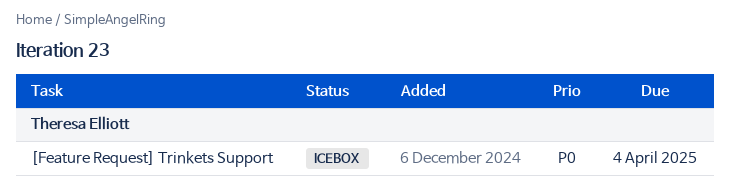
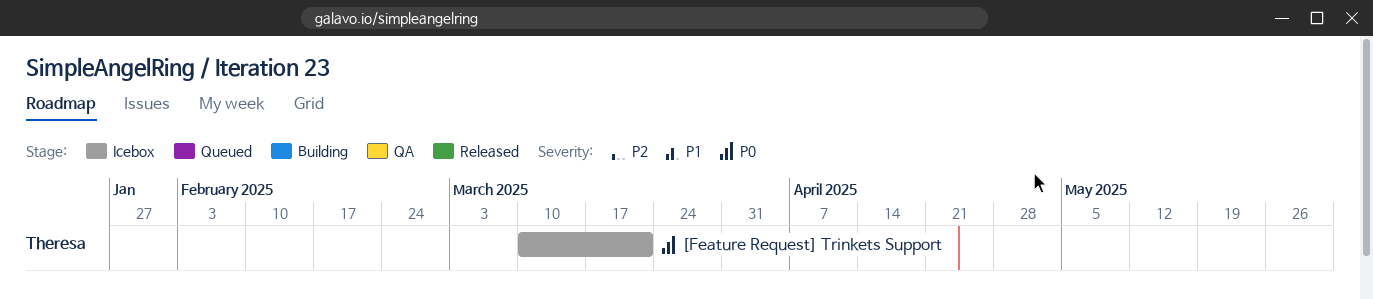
[Feature Request] Trinkets Support, due: Apr 4 -> Mar 21

